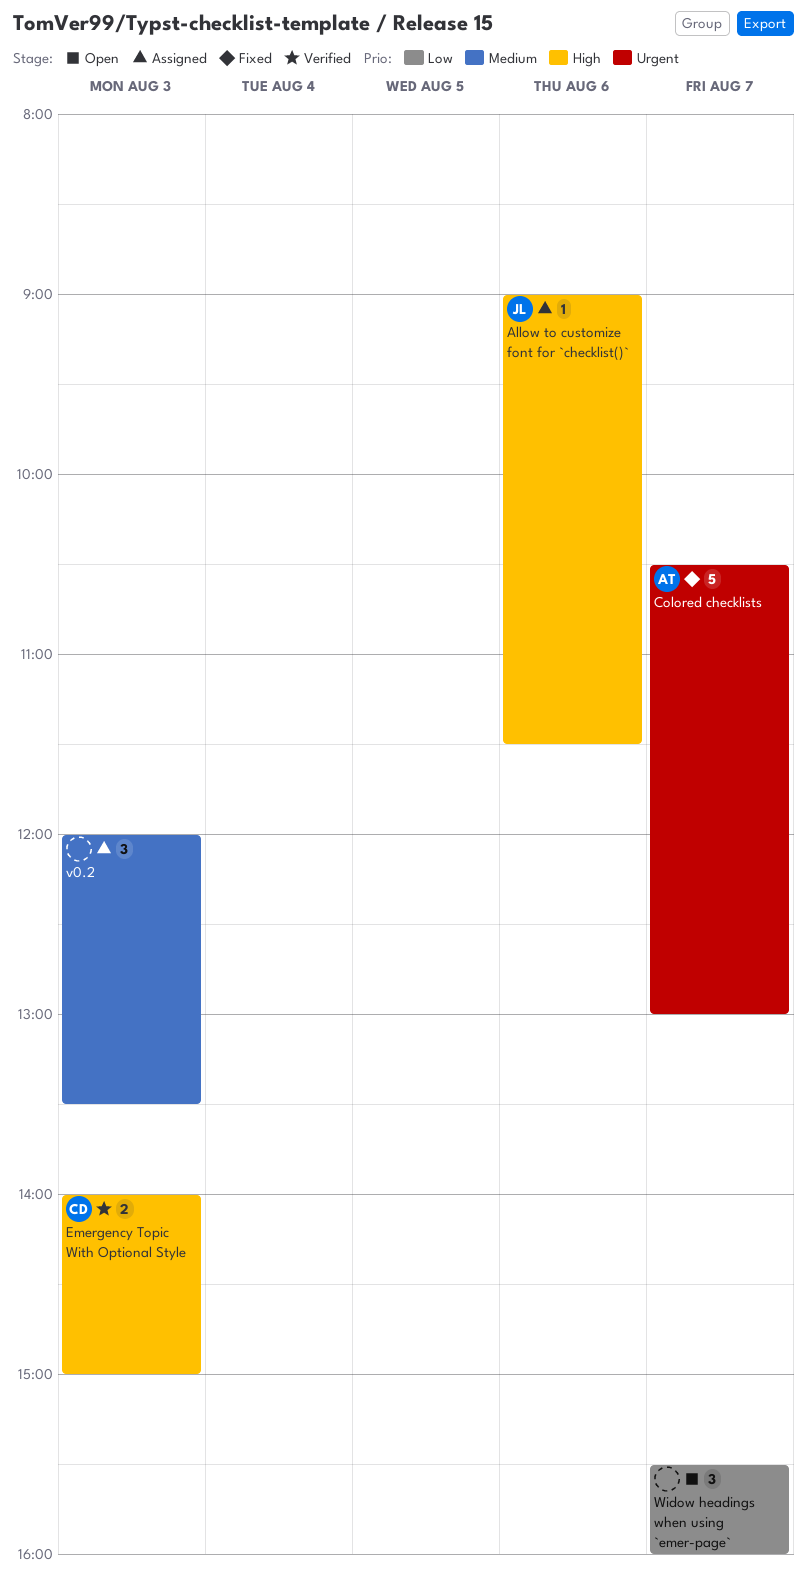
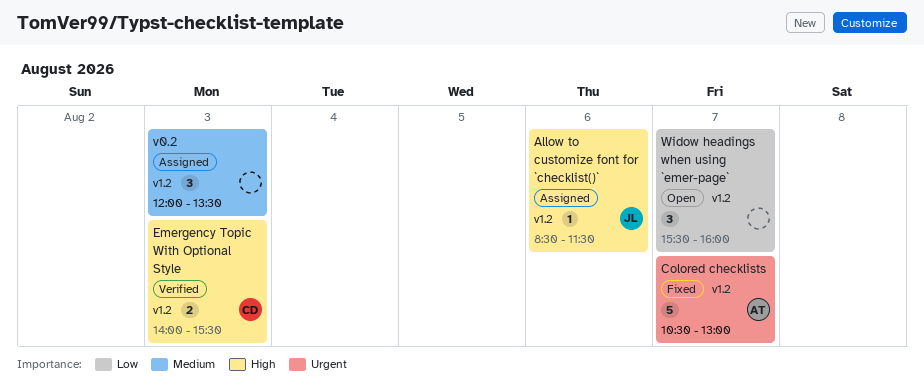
Allow to customize font for `checklist()`, begins: 09:00 -> 08:30
Emergency Topic With Optional Style, ends: 15:00 -> 15:30

